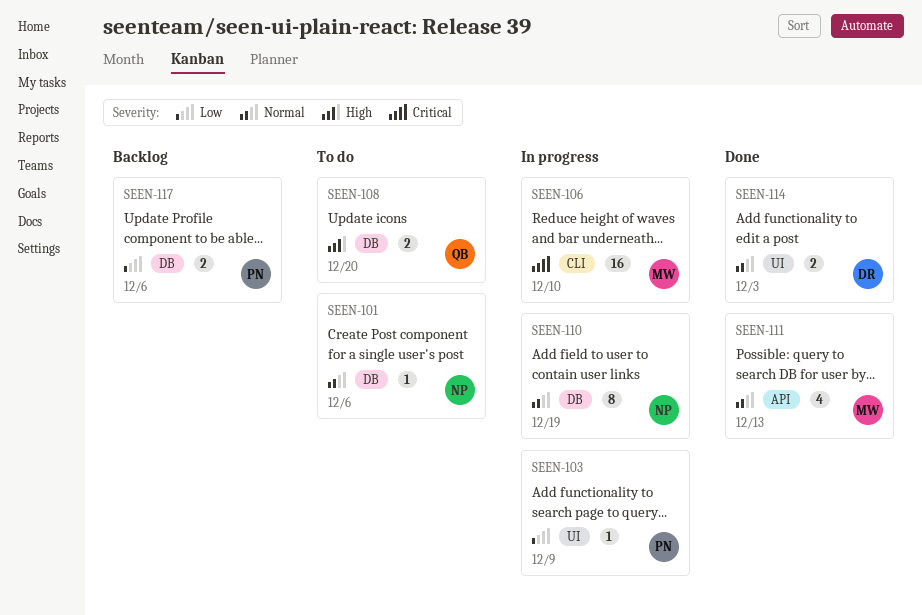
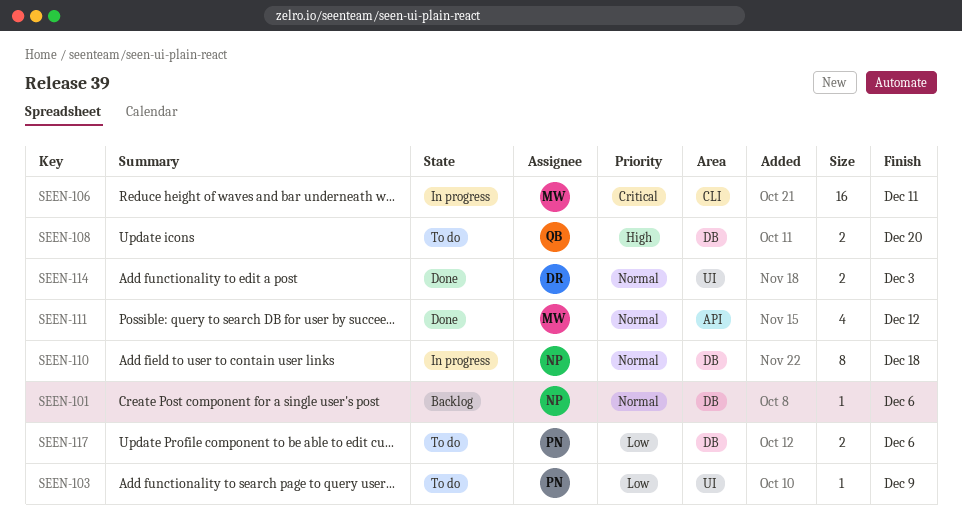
SEEN-101, status: To do -> Backlog
SEEN-103, status: In progress -> To do
SEEN-106, due: Dec 10 -> Dec 11
SEEN-110, due: Dec 19 -> Dec 18
SEEN-111, due: Dec 13 -> Dec 12
SEEN-117, status: Backlog -> To do

